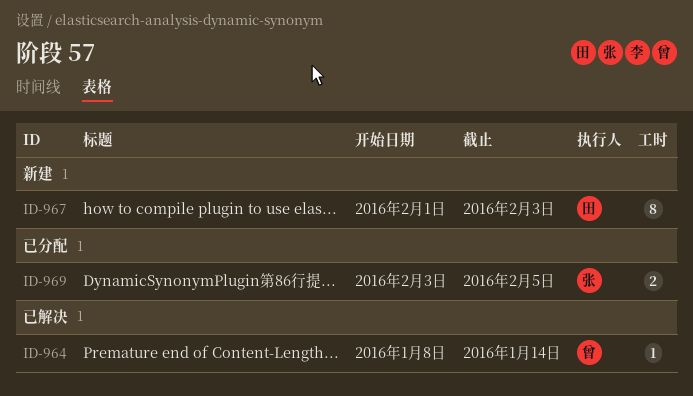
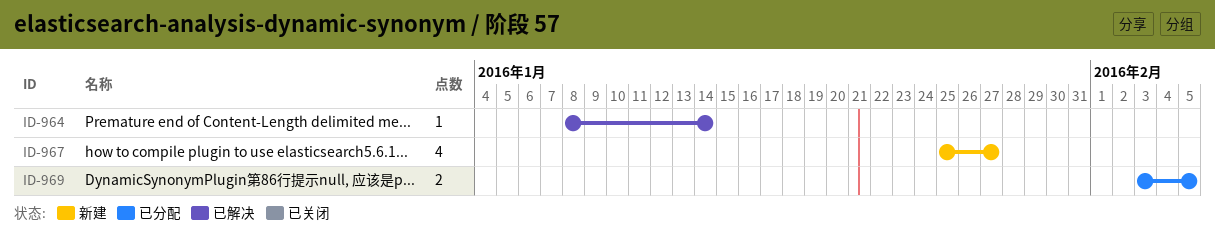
ID-967, estimate: 8 -> 4
ID-967, start: Feb 1 -> Jan 25
ID-967, due: Feb 3 -> Jan 27

